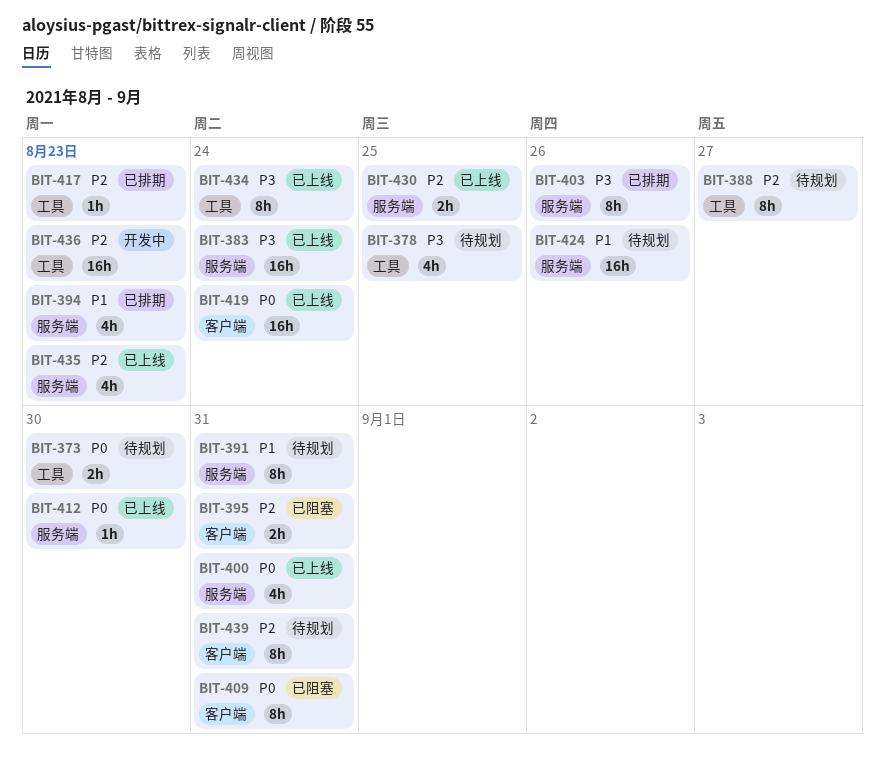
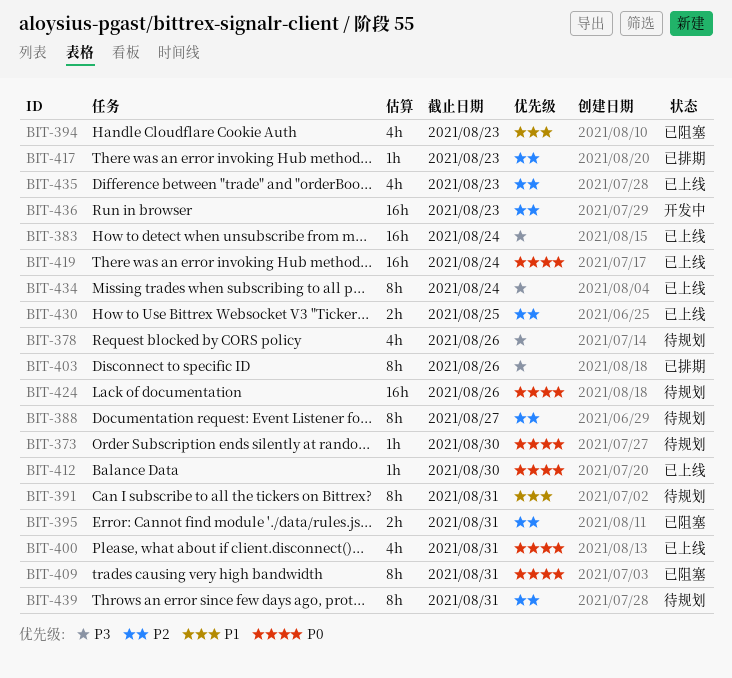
BIT-373, estimate: 2h -> 1h
BIT-378, due: Aug 25 -> Aug 26
BIT-394, status: 已排期 -> 已阻塞
BIT-424, priority: P1 -> P0

